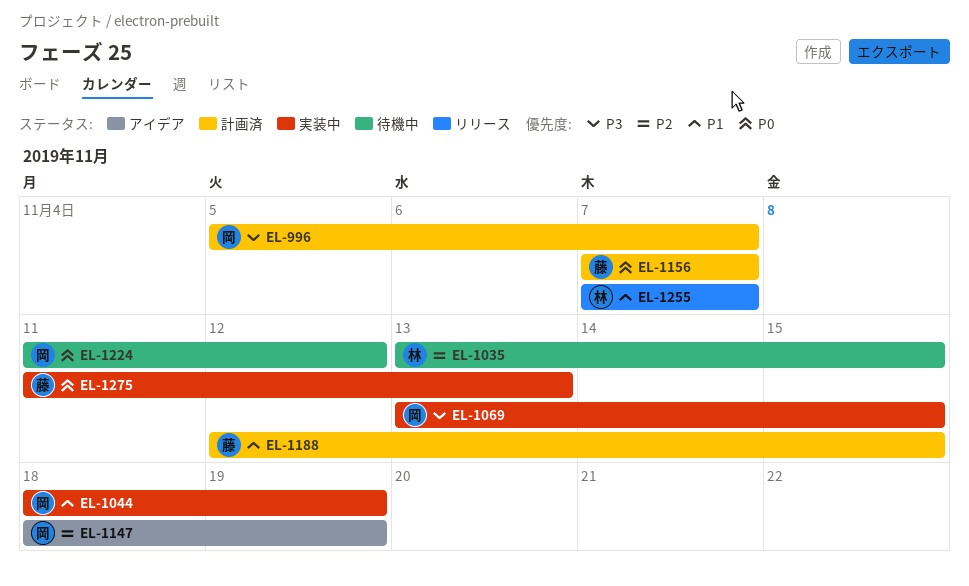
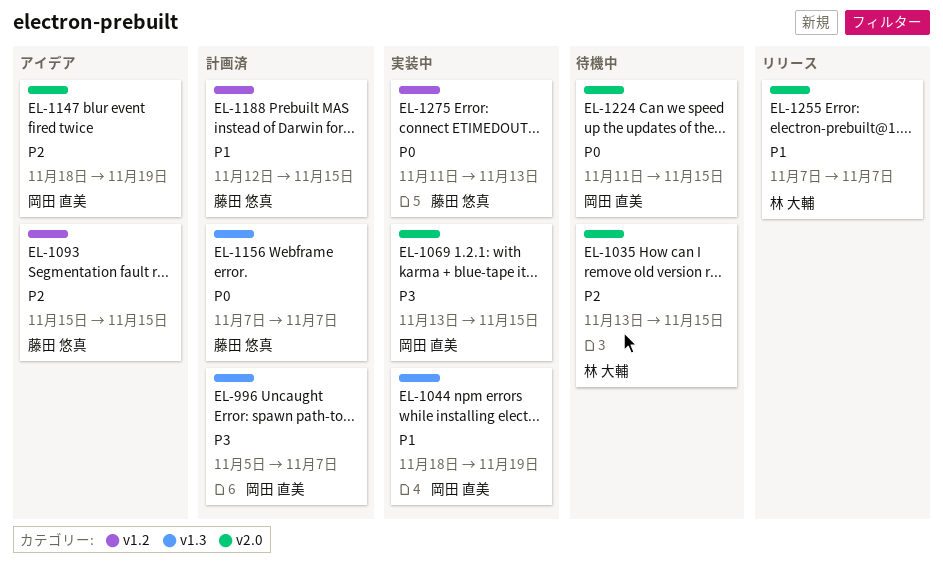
EL-1093: none -> present
EL-1224, due: Nov 12 -> Nov 15

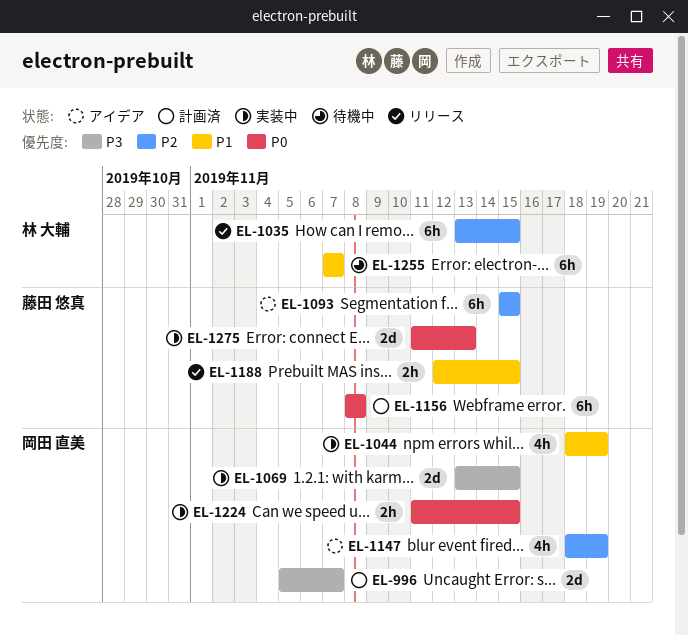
EL-1035, status: 待機中 -> リリース
EL-1156, start: Nov 7 -> Nov 8
EL-1156, due: Nov 7 -> Nov 8
EL-1188, status: 計画済 -> リリース
EL-1224, status: 待機中 -> 実装中
EL-1255, status: リリース -> 待機中

